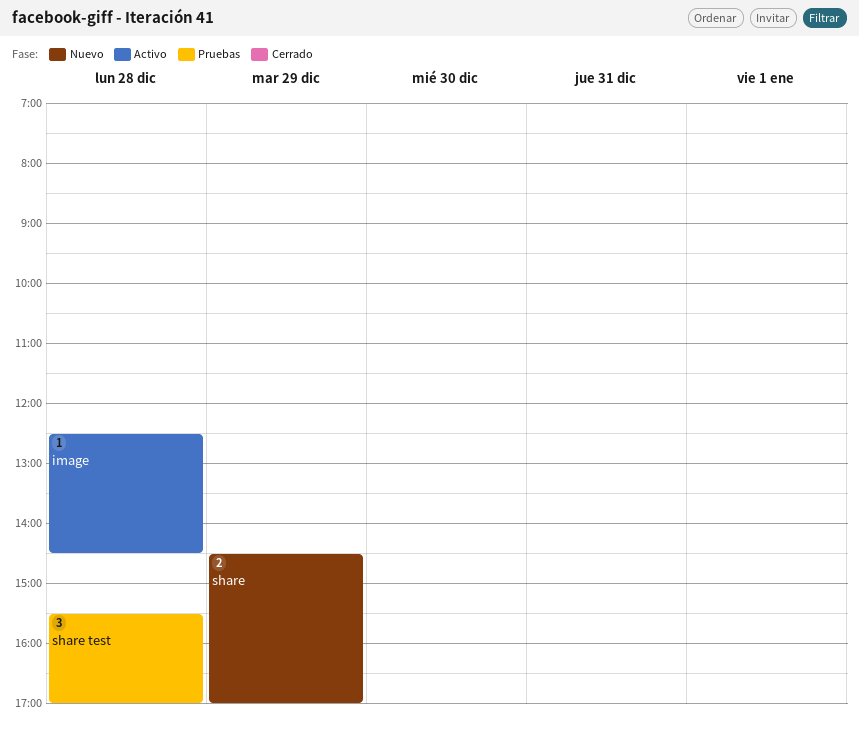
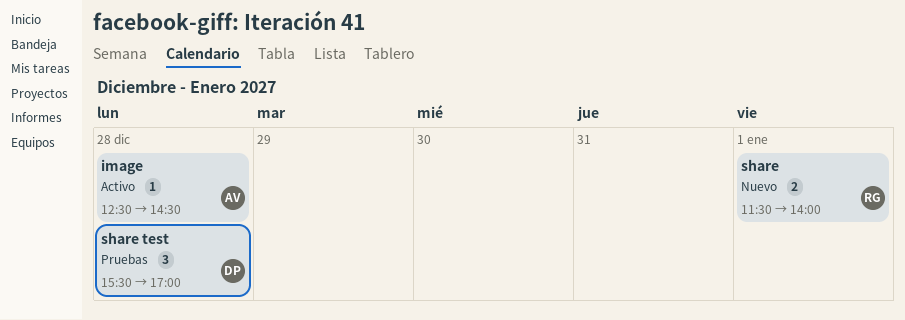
share, day: Dec 29 -> Jan 1
share, begins: 14:30 -> 11:30
share, ends: 17:00 -> 14:00

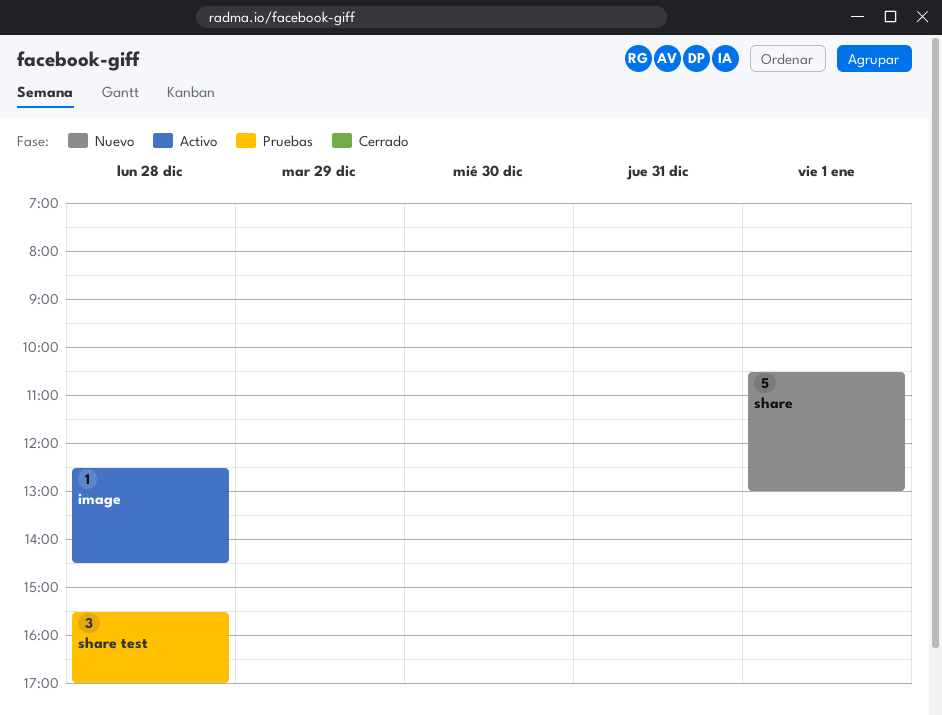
share, estimate: 2 -> 5
share, begins: 11:30 -> 10:30
share, ends: 14:00 -> 13:00

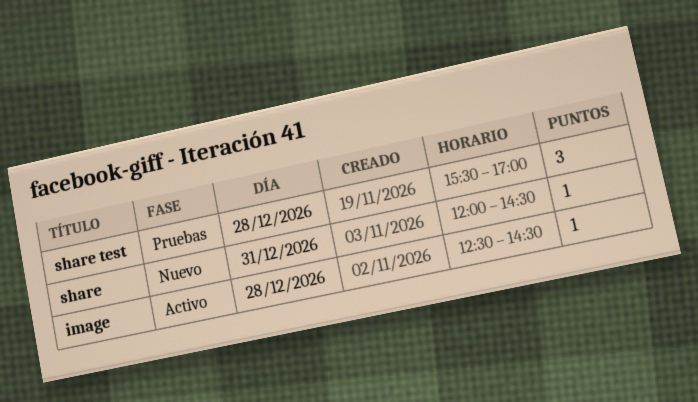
share, estimate: 5 -> 1
share, day: Jan 1 -> Dec 31
share, begins: 10:30 -> 12:00
share, ends: 13:00 -> 14:30

